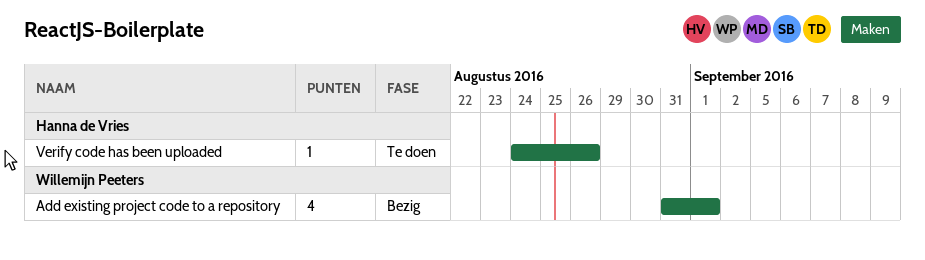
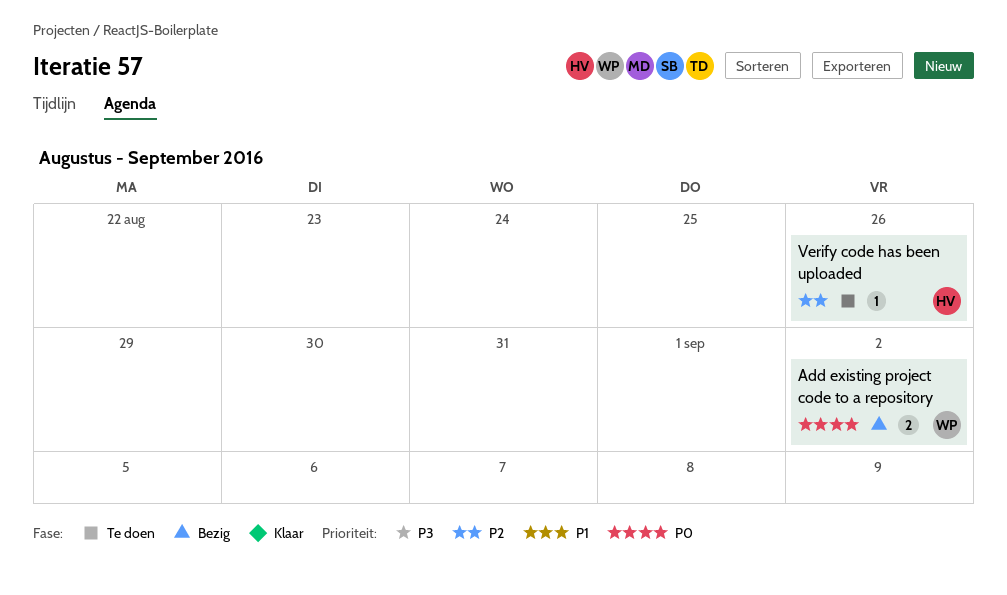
Add existing project code to a repository, estimate: 4 -> 2
Add existing project code to a repository, due: Sep 1 -> Sep 2

